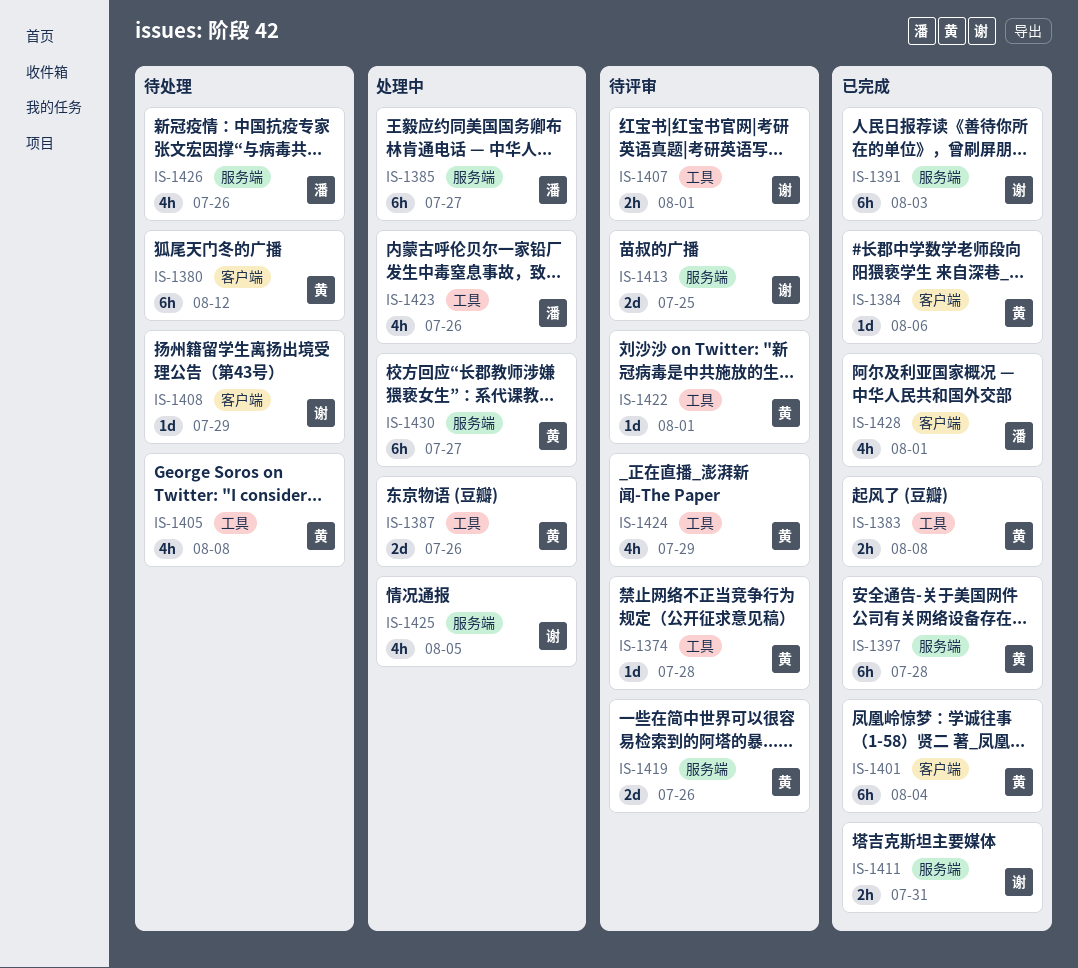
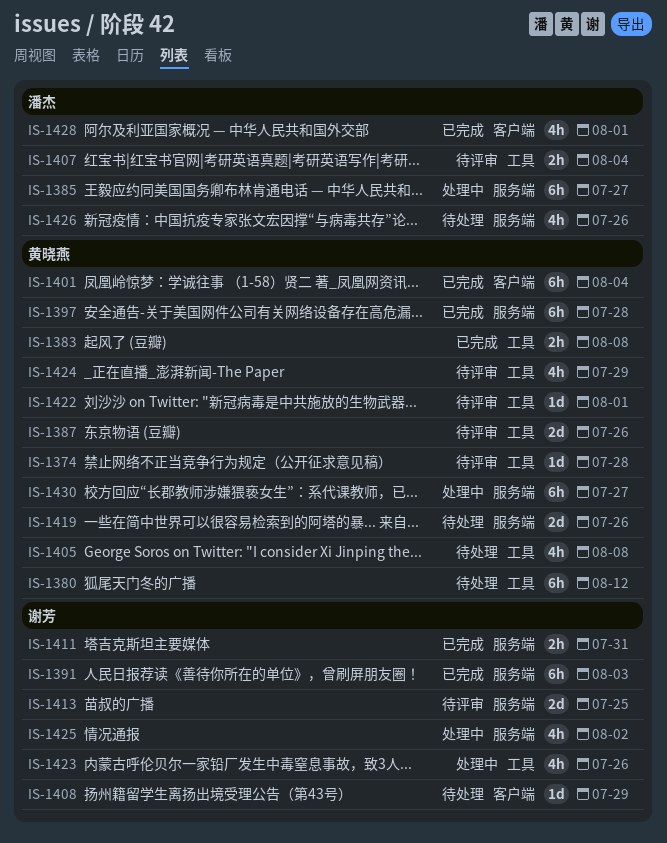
IS-1380, label: 客户端 -> 工具
IS-1384: present -> none
IS-1387, status: 处理中 -> 待评审
IS-1407, owner: 谢芳 -> 潘杰
IS-1407, due: Aug 1 -> Aug 4
IS-1419, status: 待评审 -> 待处理
IS-1423, owner: 潘杰 -> 谢芳
IS-1425, due: Aug 5 -> Aug 2

